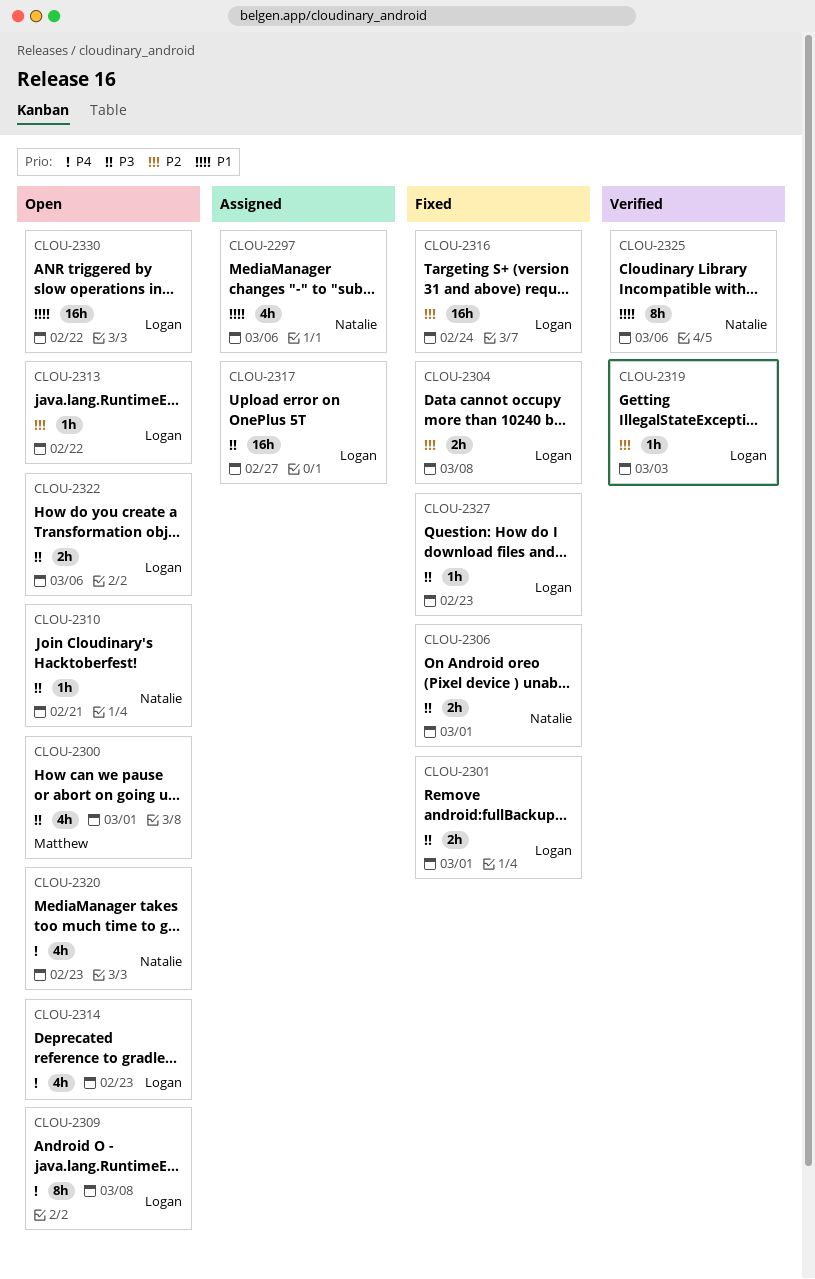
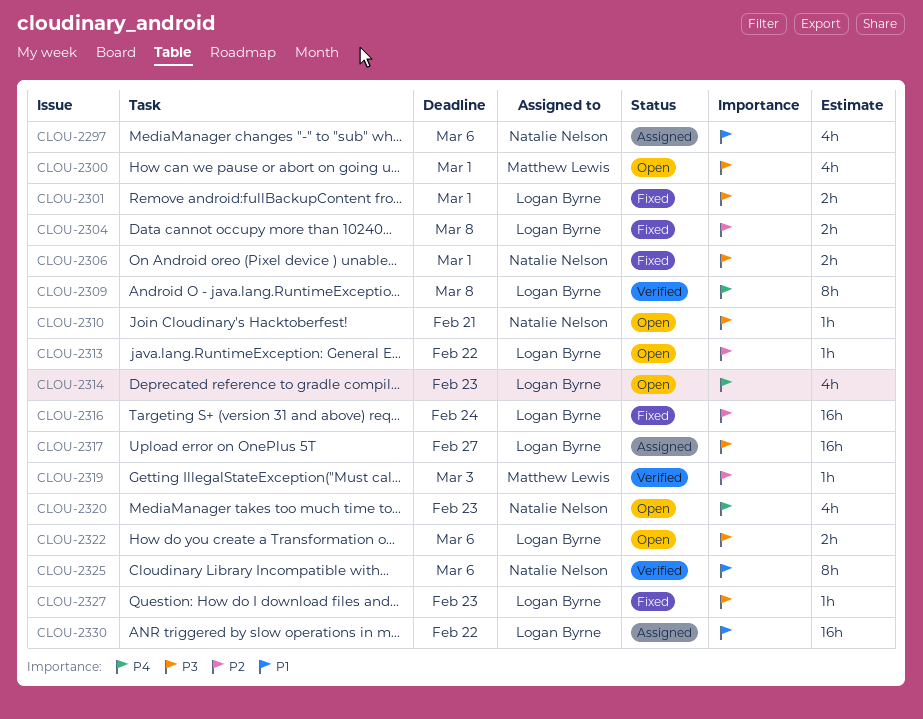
CLOU-2309, status: Open -> Verified
CLOU-2319, owner: Logan Byrne -> Matthew Lewis
CLOU-2330, status: Open -> Assigned

